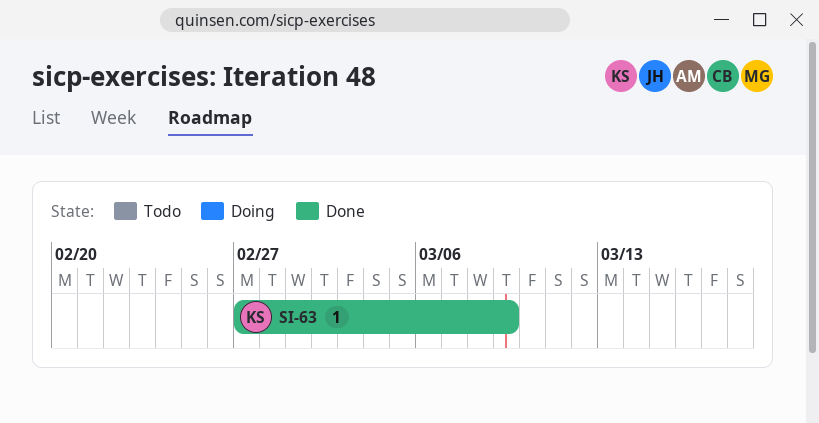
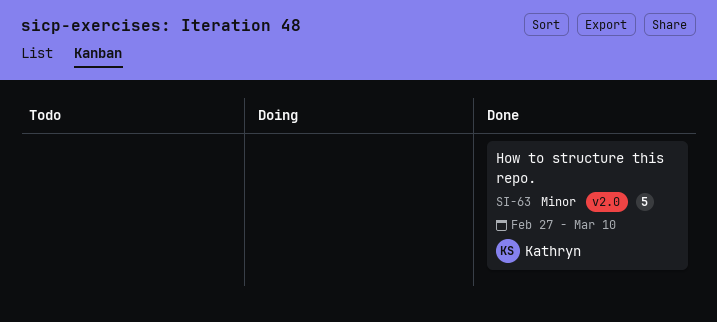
SI-63, estimate: 1 -> 5
SI-63, due: Mar 9 -> Mar 10

